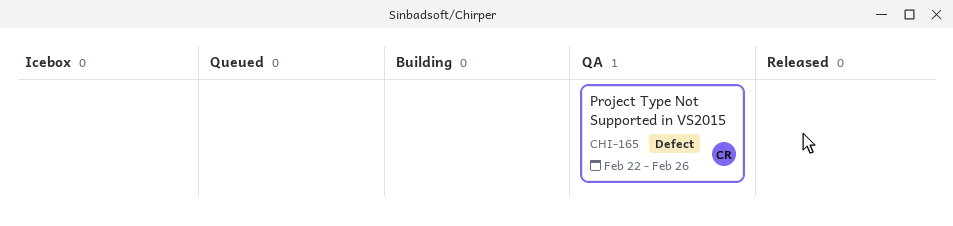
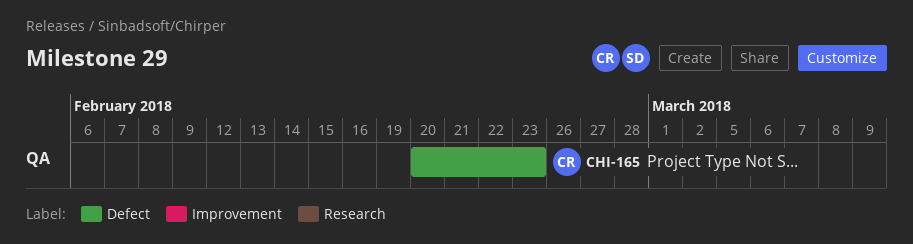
CHI-165, start: Feb 22 -> Feb 20
CHI-165, due: Feb 26 -> Feb 23

